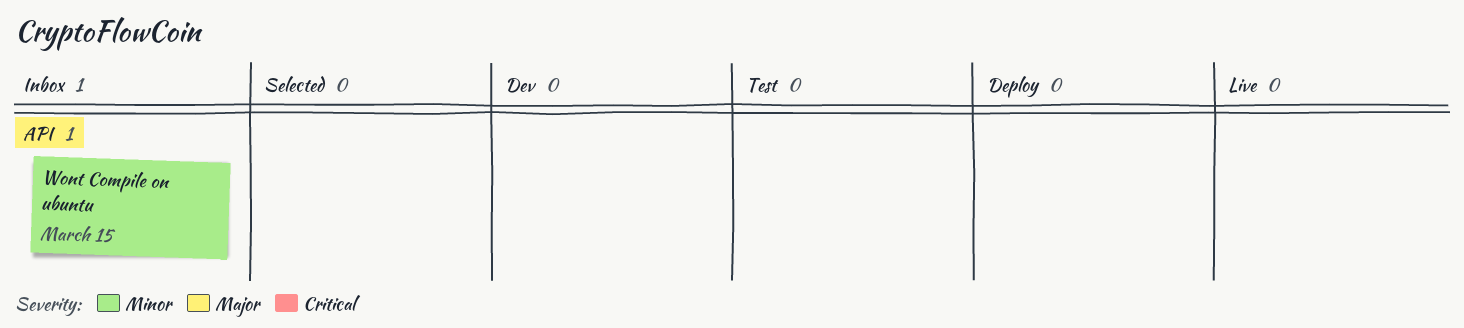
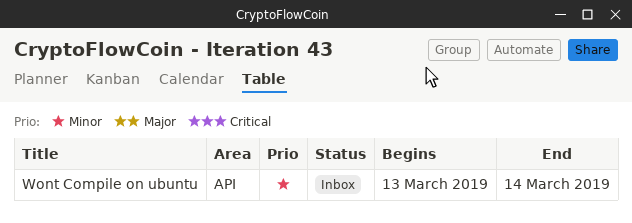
Wont Compile on ubuntu, due: Mar 15 -> Mar 14

